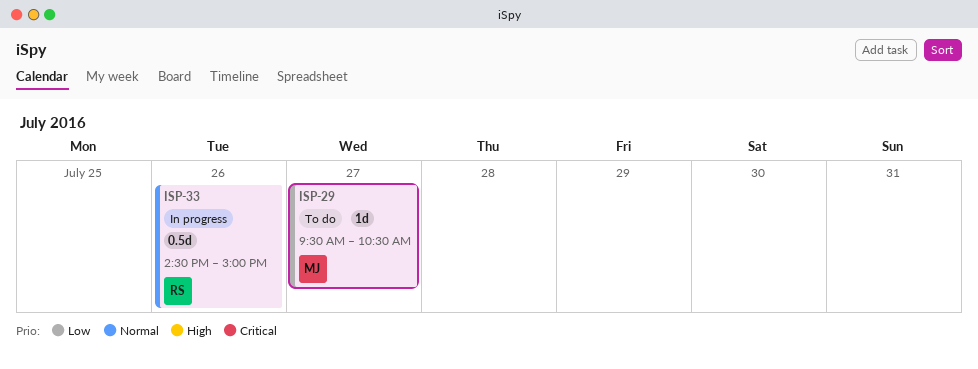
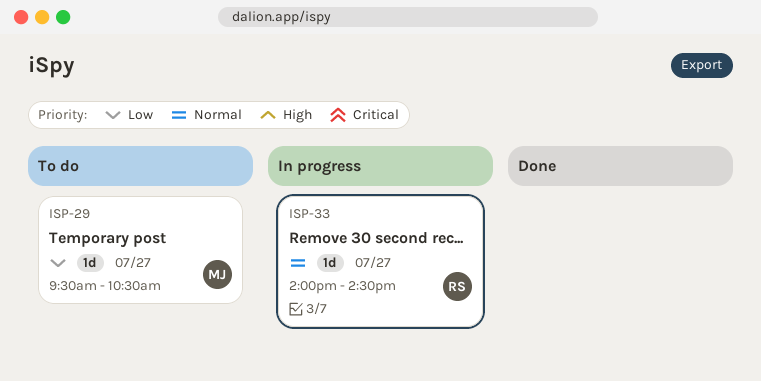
ISP-33, estimate: 0.5d -> 1d
ISP-33, day: Jul 26 -> Jul 27
ISP-33, begins: 14:30 -> 14:00
ISP-33, ends: 15:00 -> 14:30

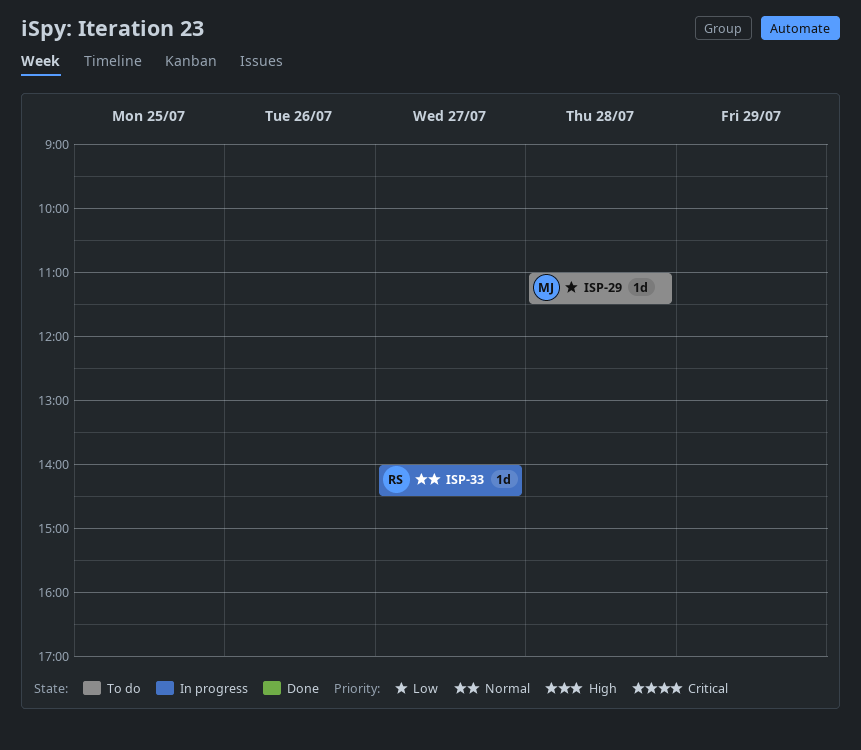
ISP-29, day: Jul 27 -> Jul 28
ISP-29, begins: 09:30 -> 11:00
ISP-29, ends: 10:30 -> 11:30

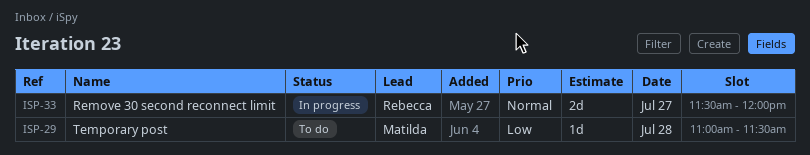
ISP-33, estimate: 1d -> 2d
ISP-33, begins: 14:00 -> 11:30
ISP-33, ends: 14:30 -> 12:00

